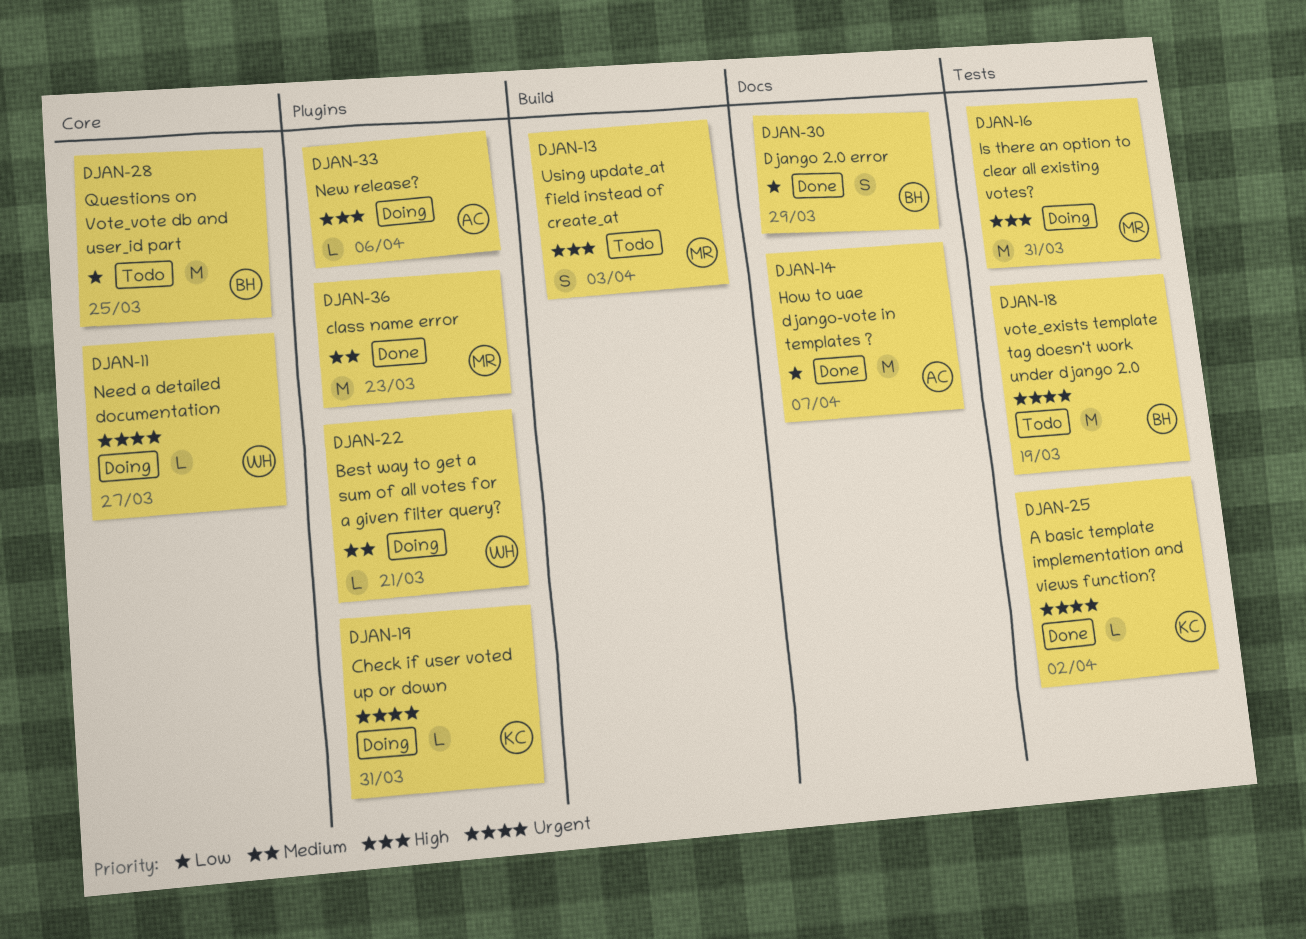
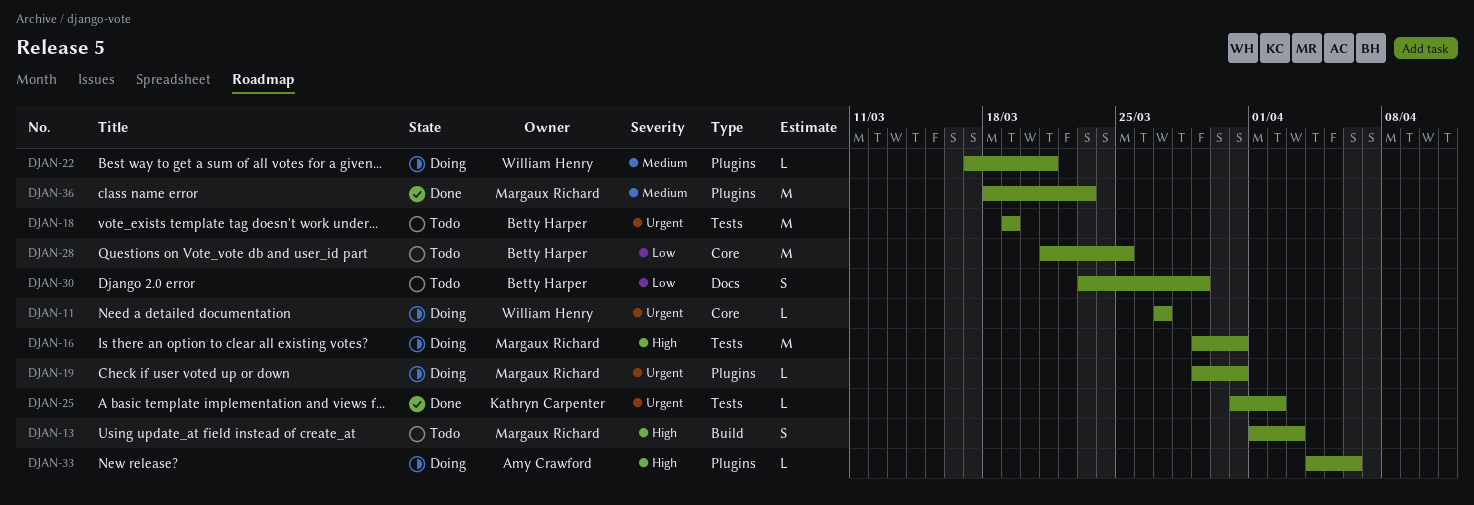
DJAN-14: present -> none
DJAN-19, owner: Kathryn Carpenter -> Margaux Richard
DJAN-30, status: Done -> Todo

